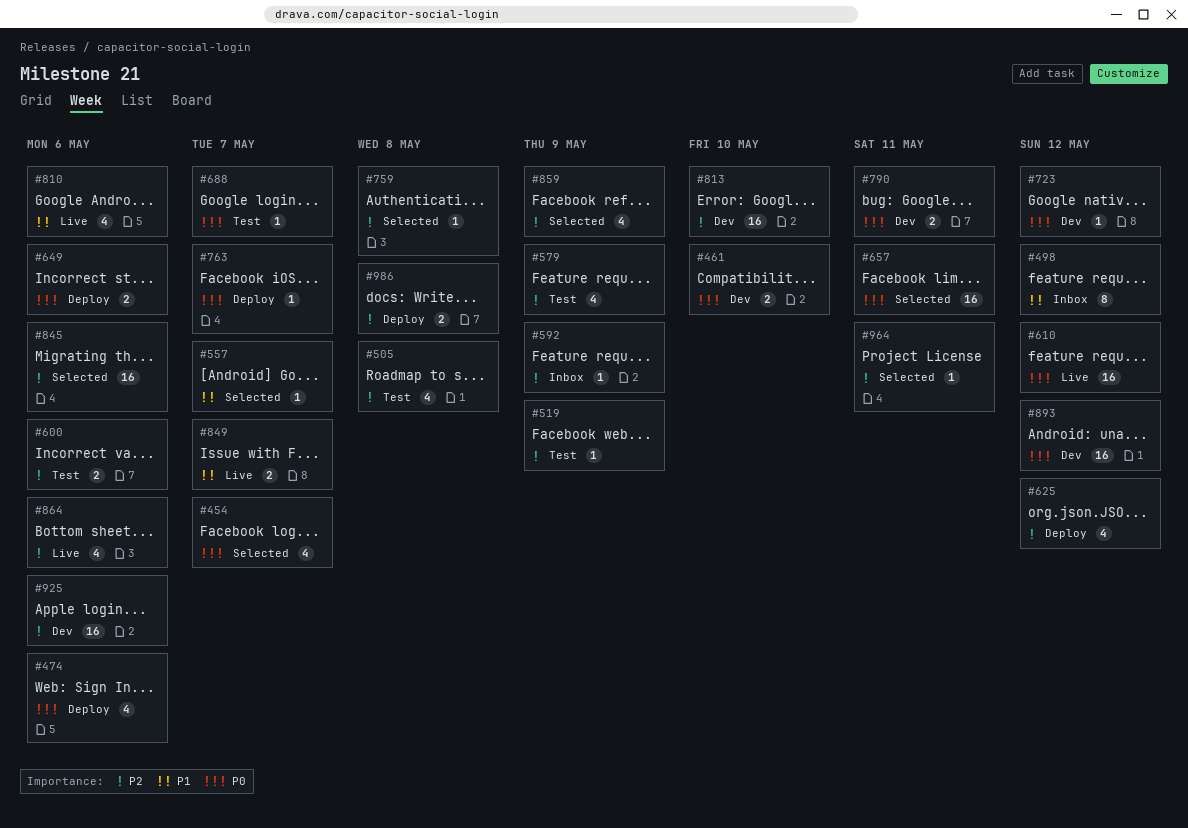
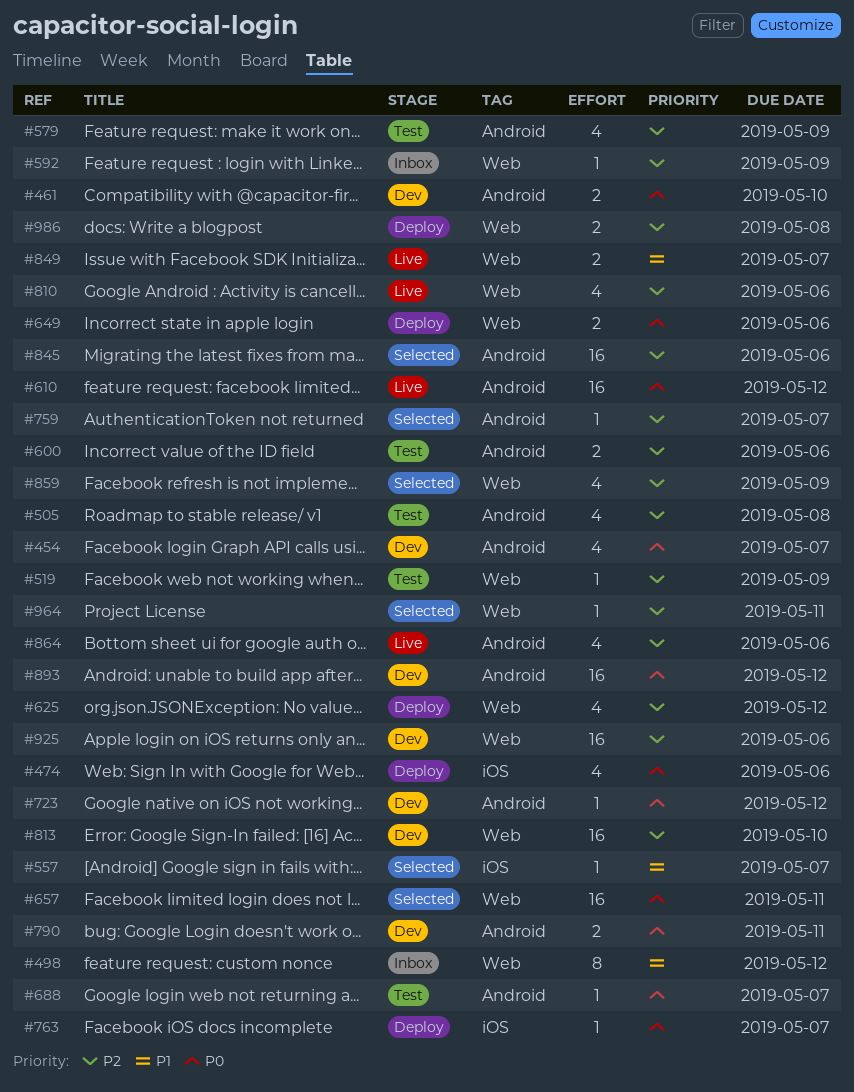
#454, status: Selected -> Dev
#759, due: May 8 -> May 7
#810, priority: P1 -> P2

